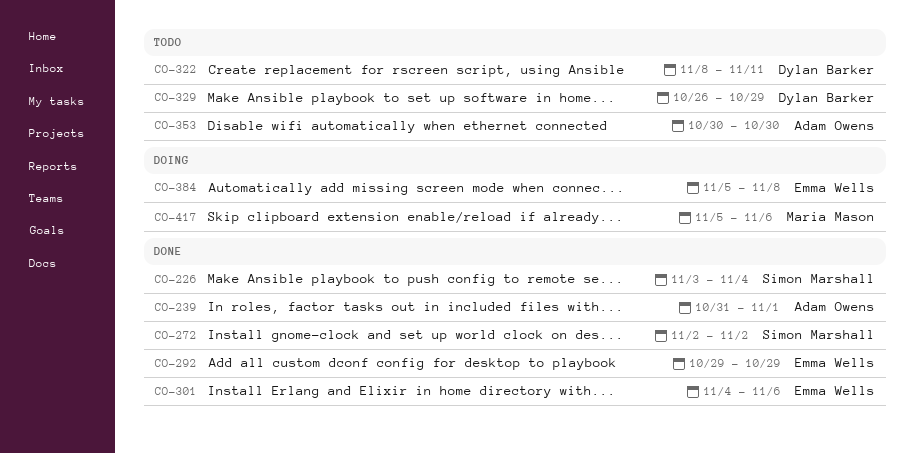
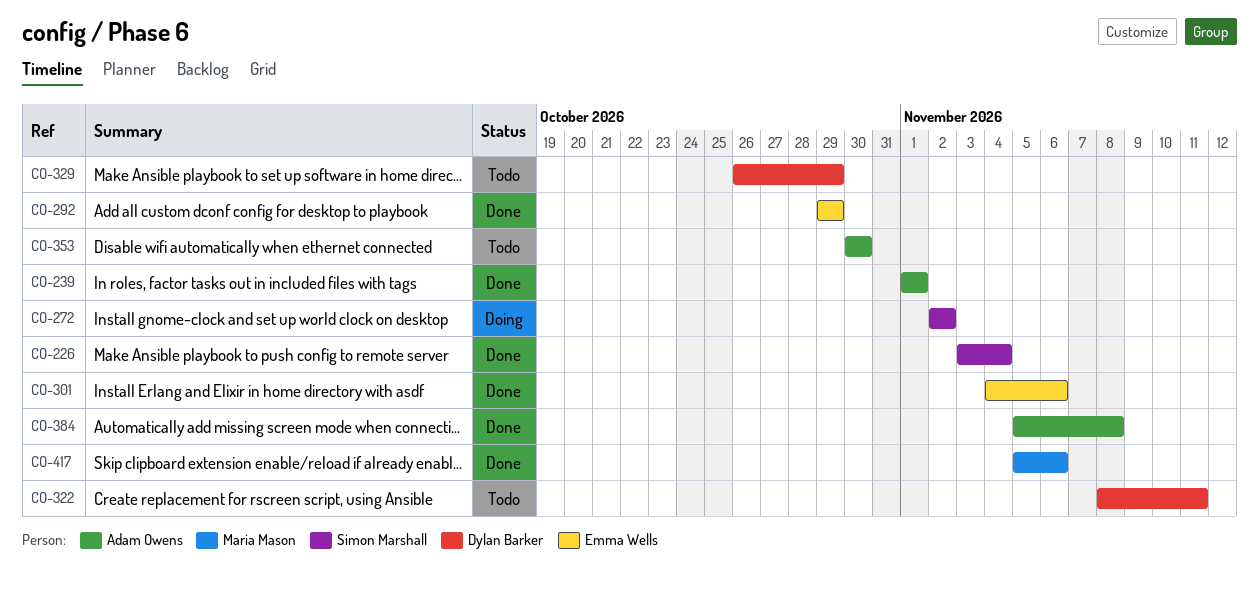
CO-239, start: Oct 31 -> Nov 1
CO-272, status: Done -> Doing
CO-384, status: Doing -> Done
CO-384, owner: Emma Wells -> Adam Owens
CO-417, status: Doing -> Done

